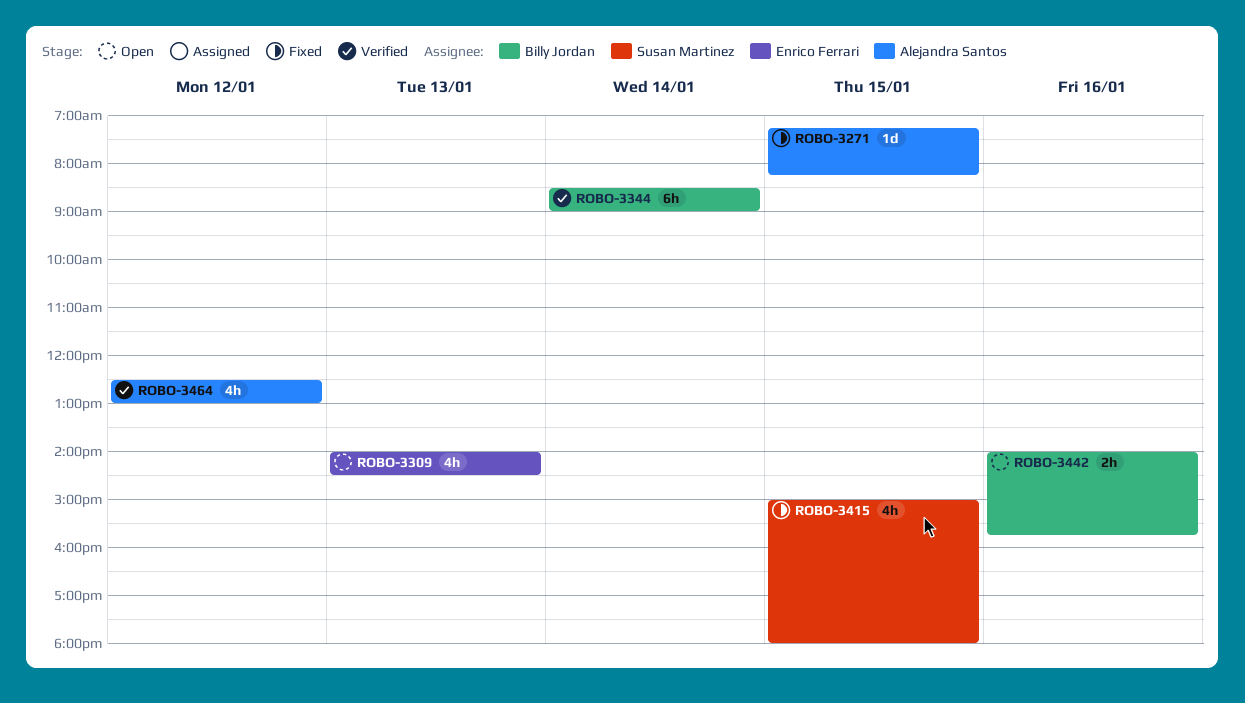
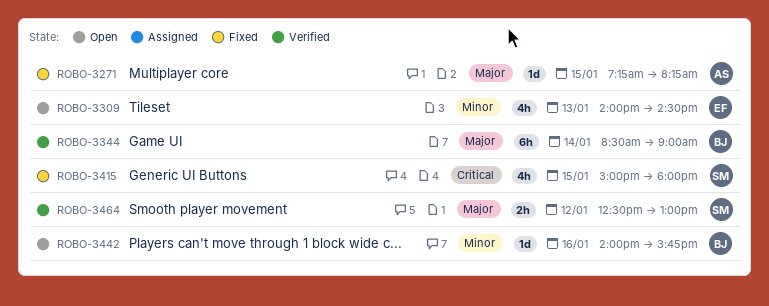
ROBO-3442, estimate: 2h -> 1d
ROBO-3464, owner: Alejandra Santos -> Susan Martinez
ROBO-3464, estimate: 4h -> 2h

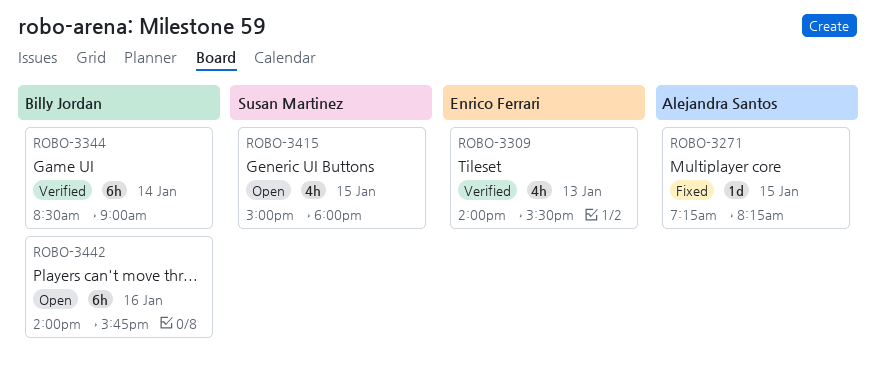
ROBO-3309, status: Open -> Verified
ROBO-3309, ends: 14:30 -> 15:30
ROBO-3415, status: Fixed -> Open
ROBO-3442, estimate: 1d -> 6h
ROBO-3464: present -> none

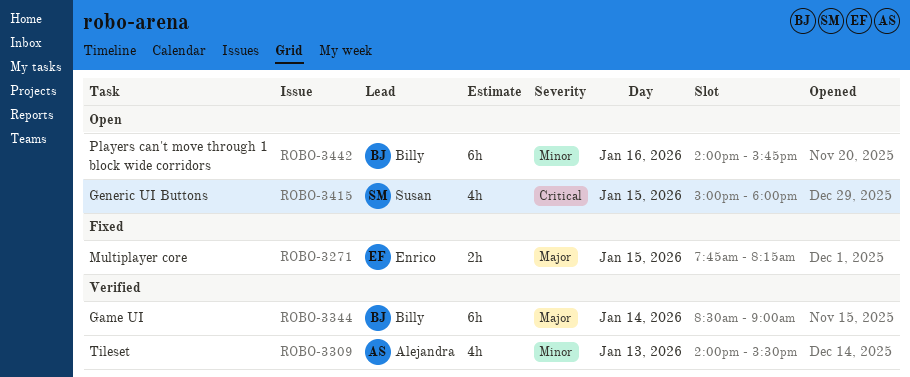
ROBO-3271, owner: Alejandra Santos -> Enrico Ferrari
ROBO-3271, estimate: 1d -> 2h
ROBO-3271, begins: 07:15 -> 07:45
ROBO-3309, owner: Enrico Ferrari -> Alejandra Santos

